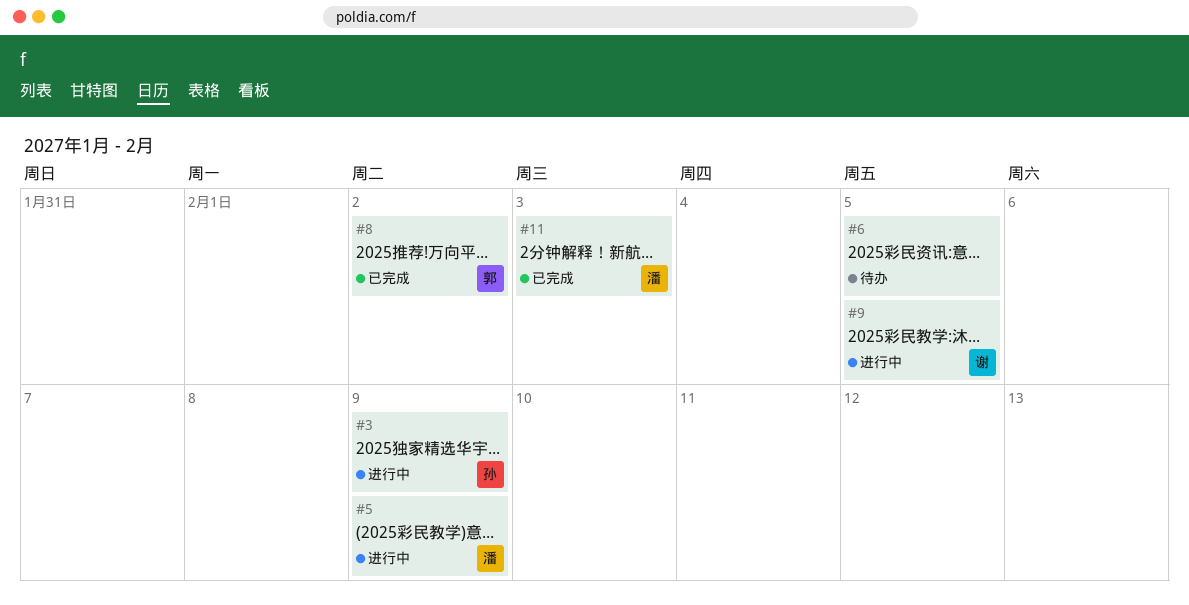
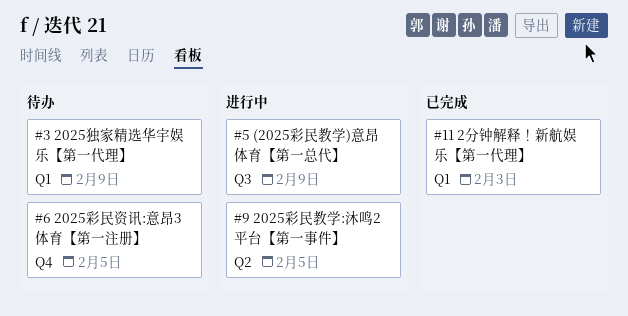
#3, status: 进行中 -> 待办
#8: present -> none

